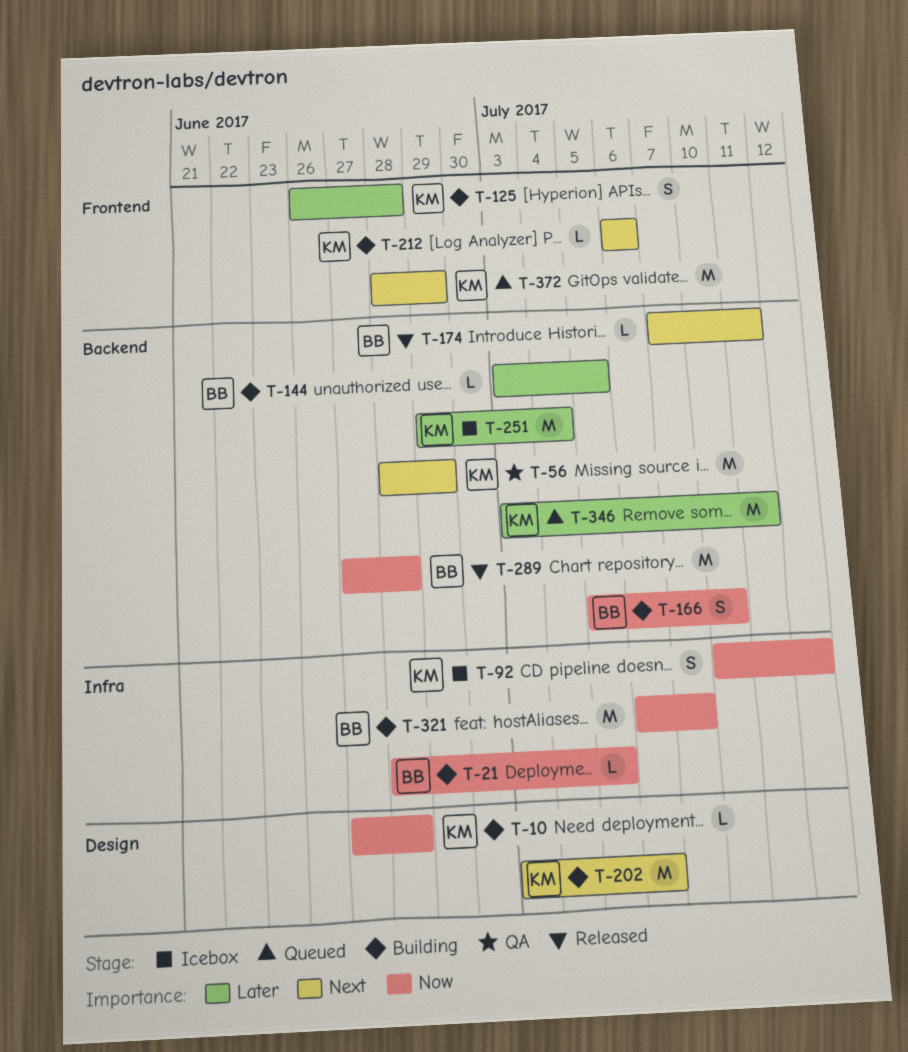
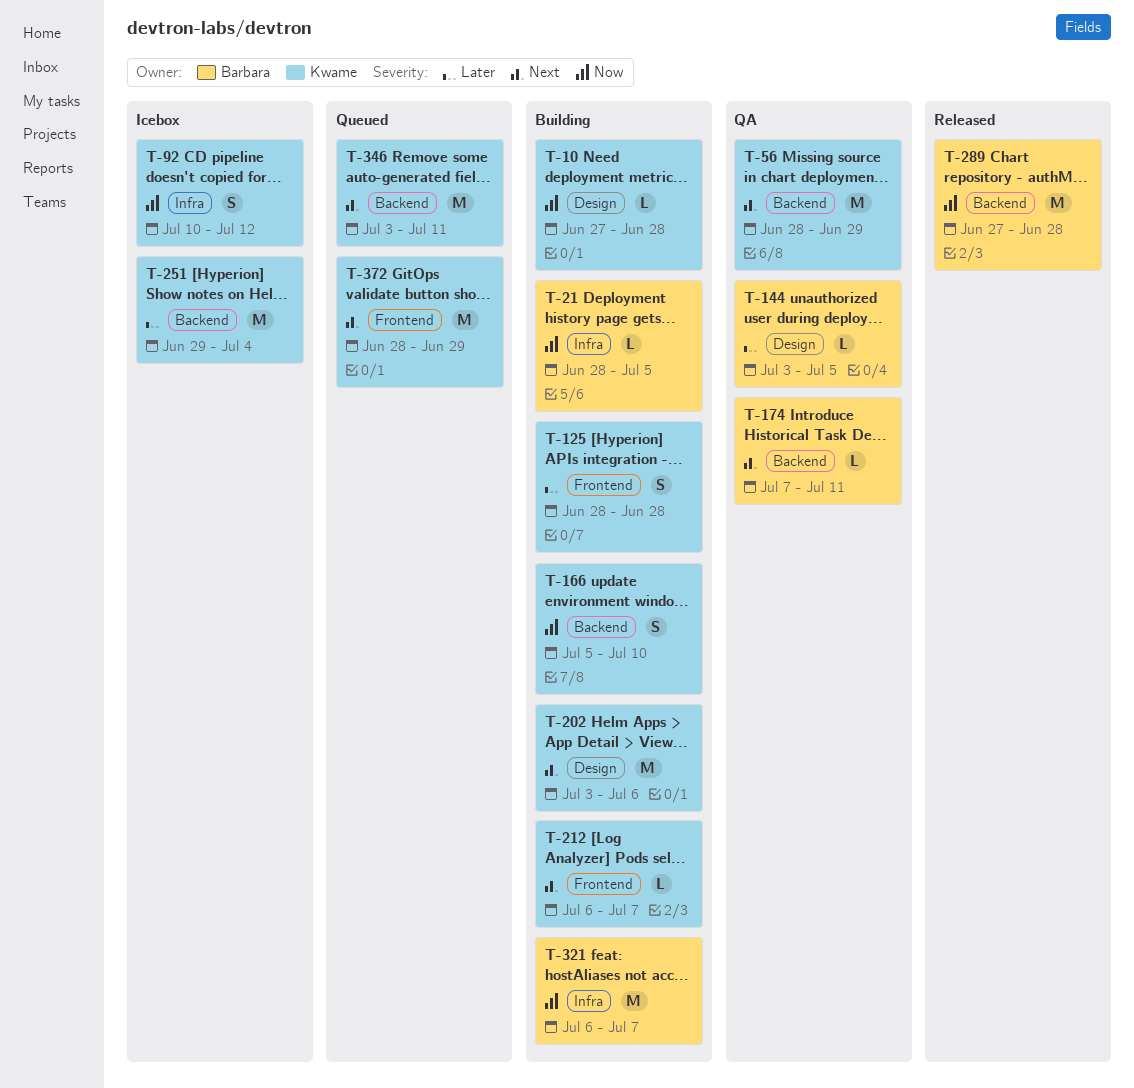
T-125, start: Jun 26 -> Jun 28
T-144, status: Building -> QA
T-144, label: Backend -> Design
T-166, owner: Barbara -> Kwame
T-174, status: Released -> QA
T-212, due: Jul 6 -> Jul 7
T-346, priority: Later -> Next

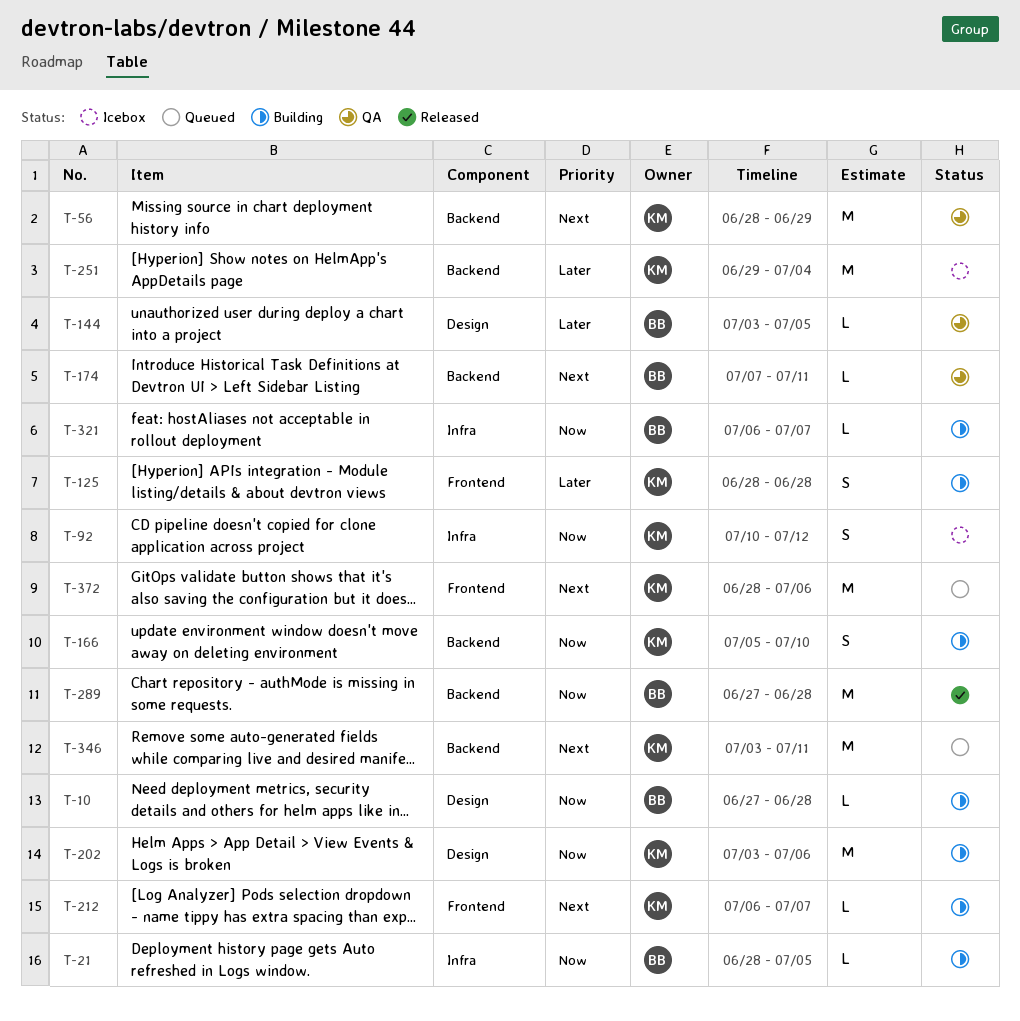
T-10, owner: Kwame -> Barbara
T-202, priority: Next -> Now
T-321, estimate: M -> L
T-372, due: Jun 29 -> Jul 6

